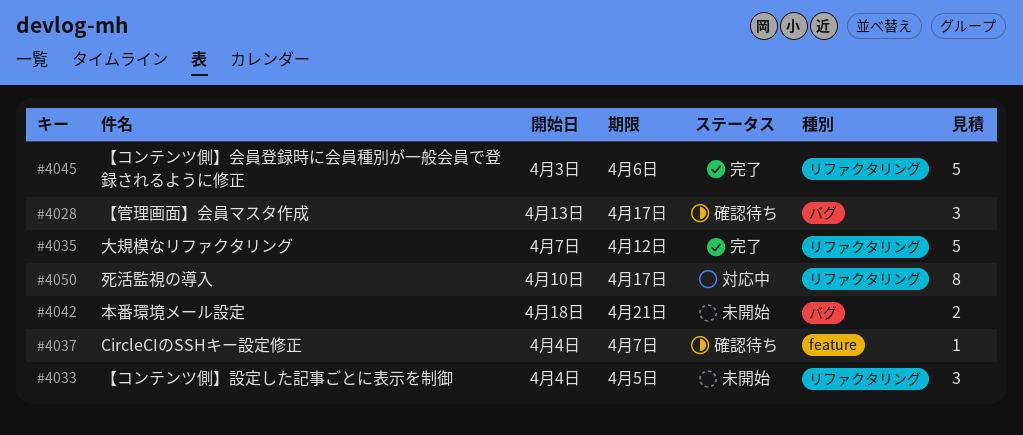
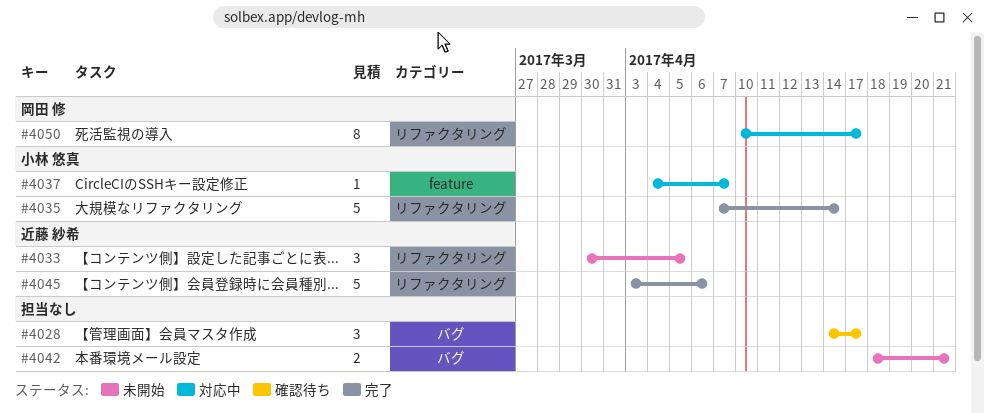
#4028, start: Apr 13 -> Apr 14
#4033, start: Apr 4 -> Mar 30
#4035, due: Apr 12 -> Apr 14
#4037, status: 確認待ち -> 対応中

